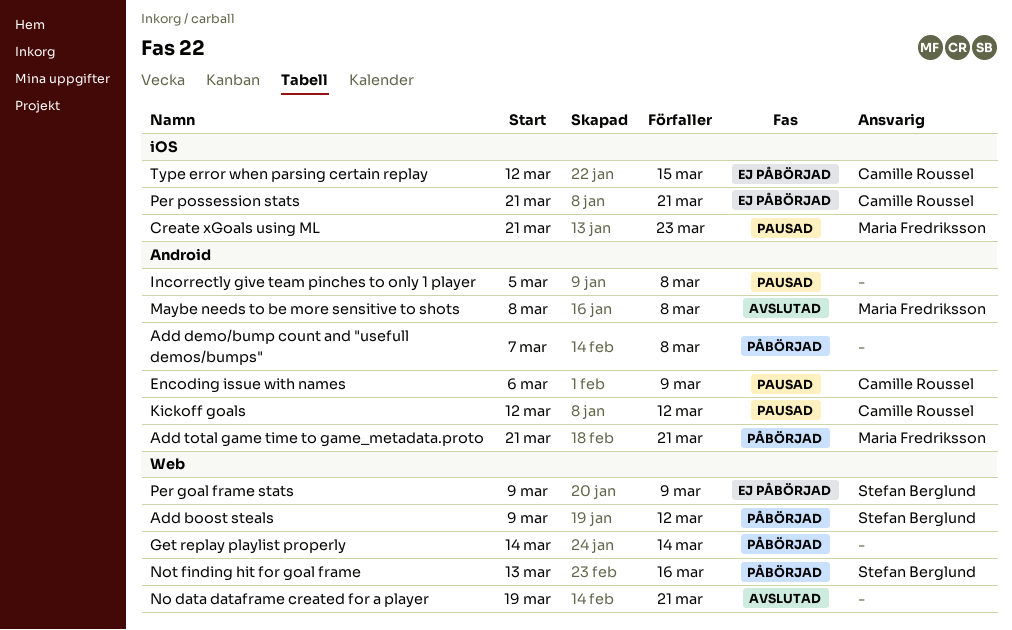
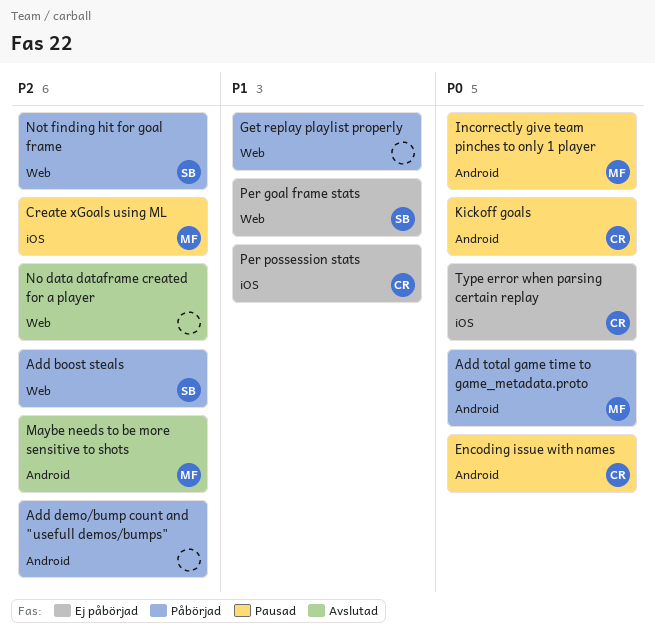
Incorrectly give team pinches to only 1 player, owner: none -> Maria Fredriksson

